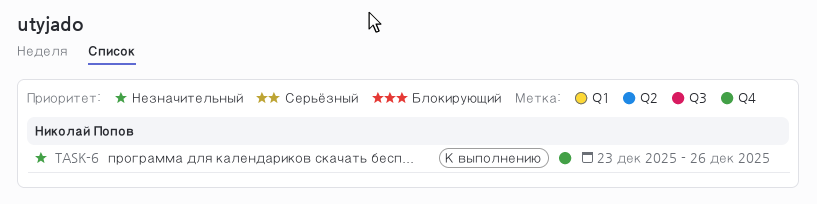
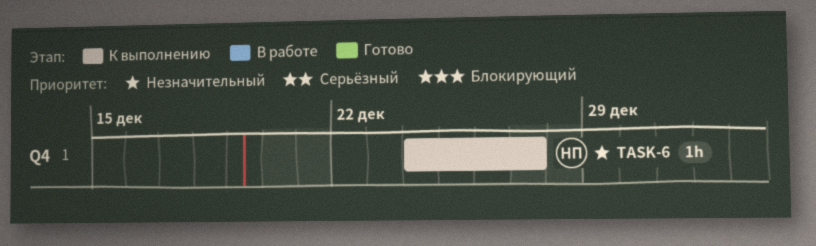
TASK-6, start: Dec 23 -> Dec 24
TASK-6, due: Dec 26 -> Dec 27

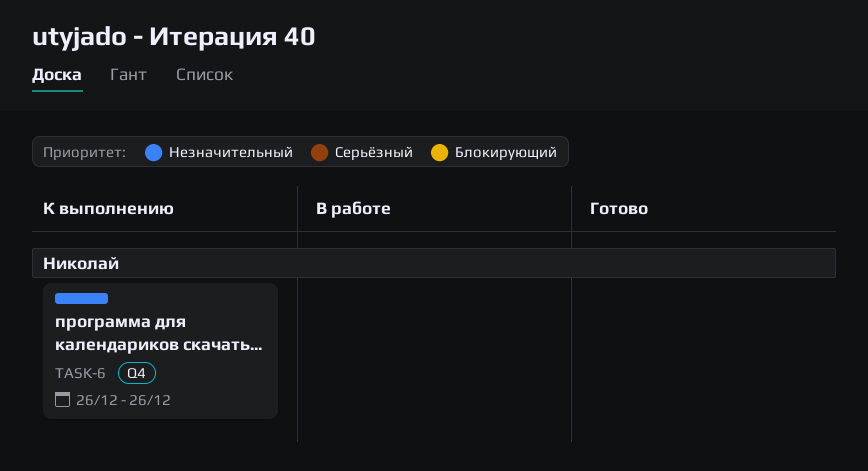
TASK-6, start: Dec 24 -> Dec 26
TASK-6, due: Dec 27 -> Dec 26

